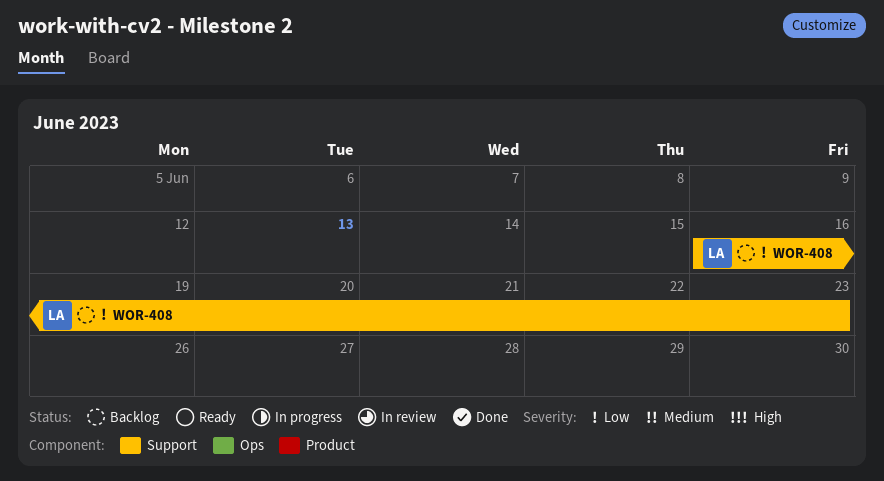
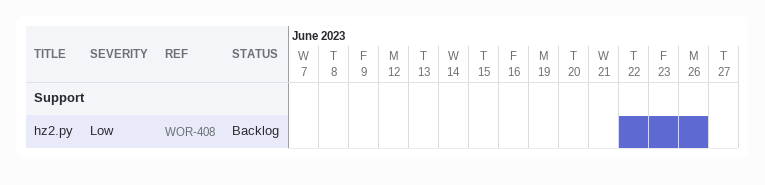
WOR-408, start: Jun 16 -> Jun 22
WOR-408, due: Jun 23 -> Jun 26

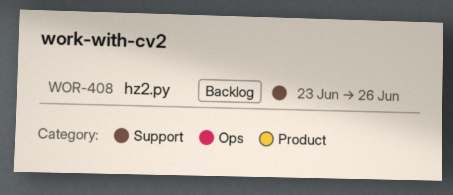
WOR-408, start: Jun 22 -> Jun 23

